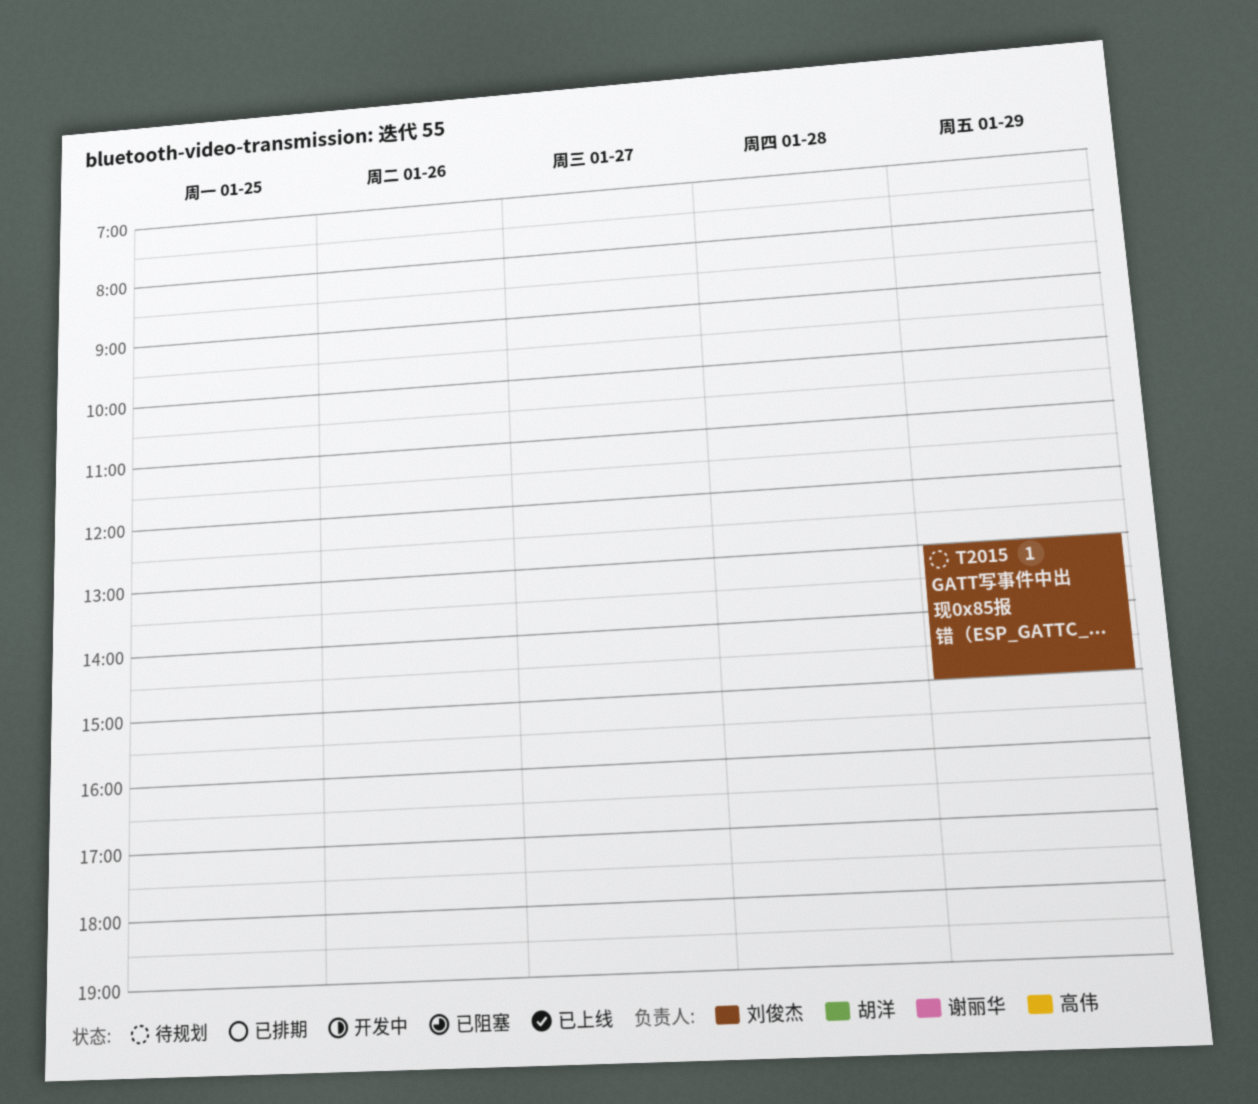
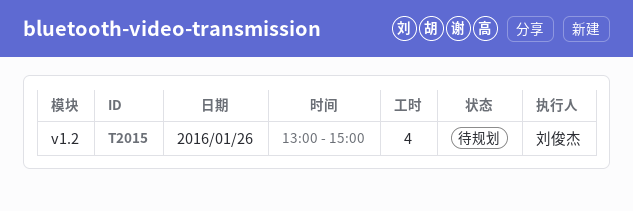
T2015, estimate: 1 -> 4
T2015, day: Jan 29 -> Jan 26

